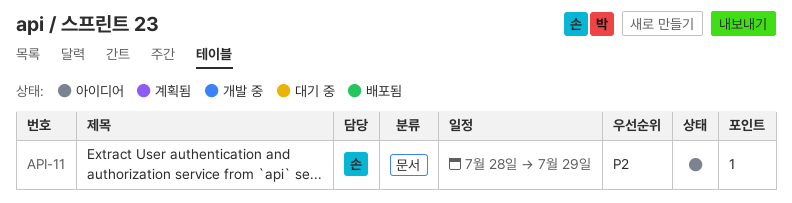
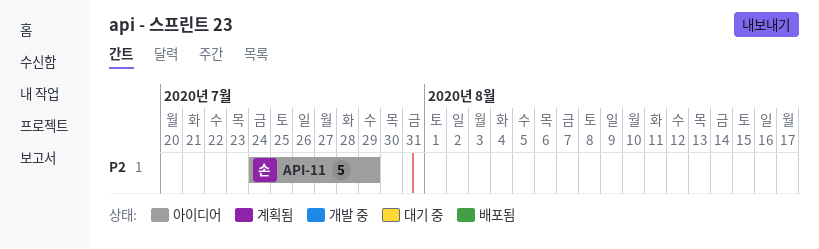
API-11, estimate: 1 -> 5
API-11, start: Jul 28 -> Jul 24

